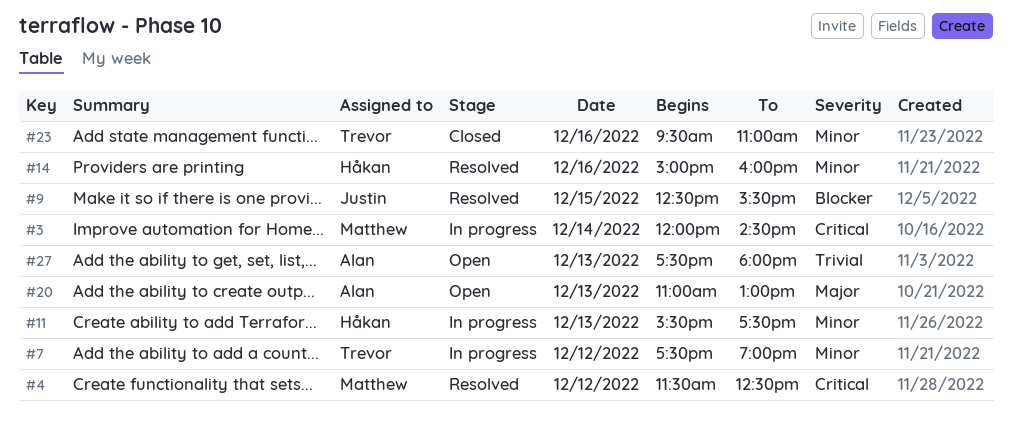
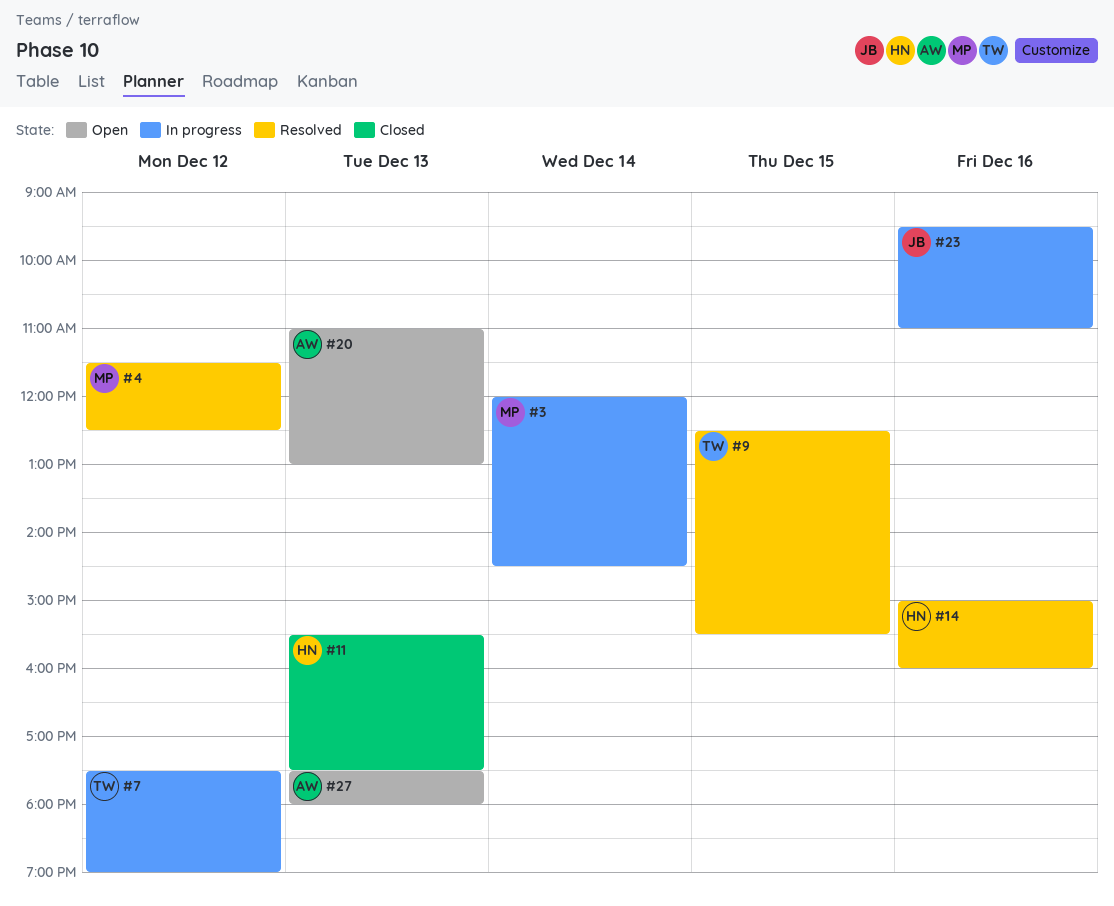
#9, owner: Justin -> Trevor
#11, status: In progress -> Closed
#23, status: Closed -> In progress
#23, owner: Trevor -> Justin

